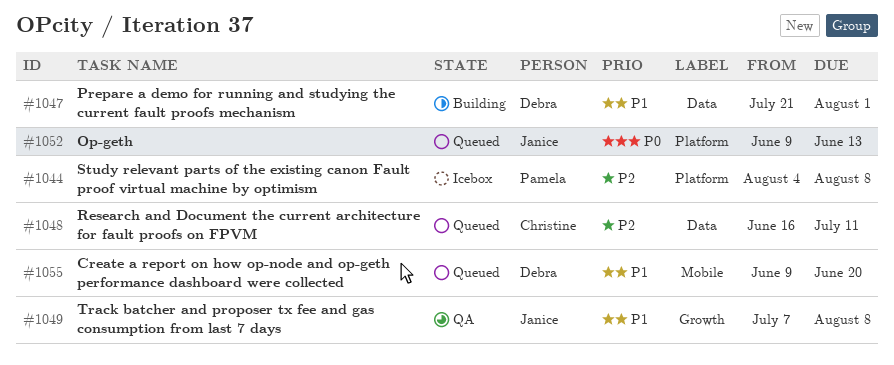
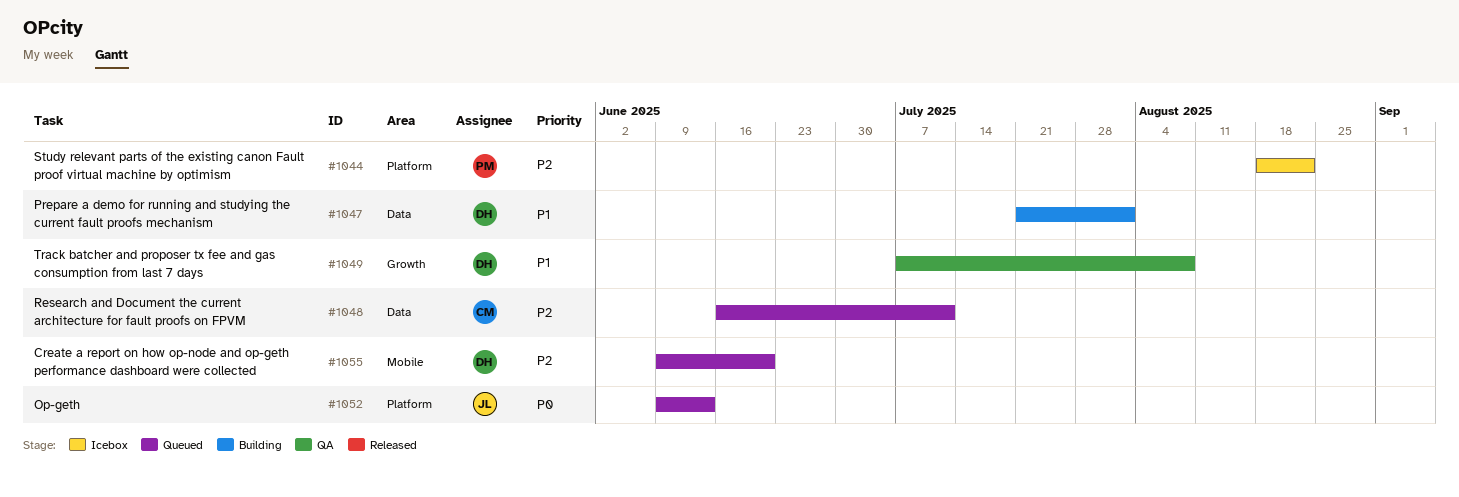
#1044, start: Aug 4 -> Aug 18
#1044, due: Aug 8 -> Aug 22
#1049, owner: Janice -> Debra
#1055, priority: P1 -> P2

